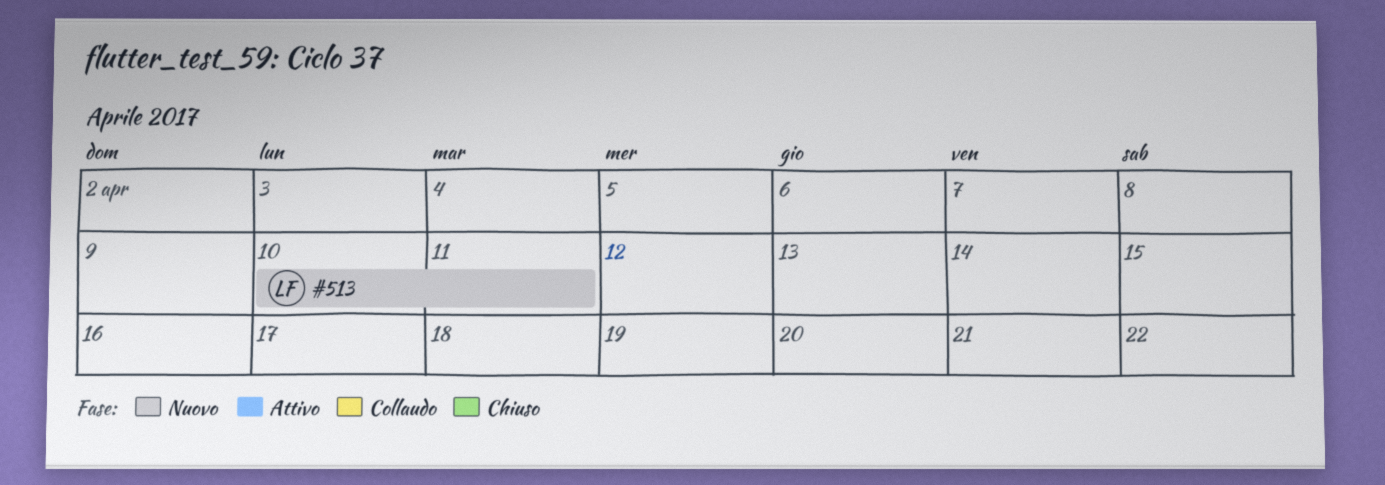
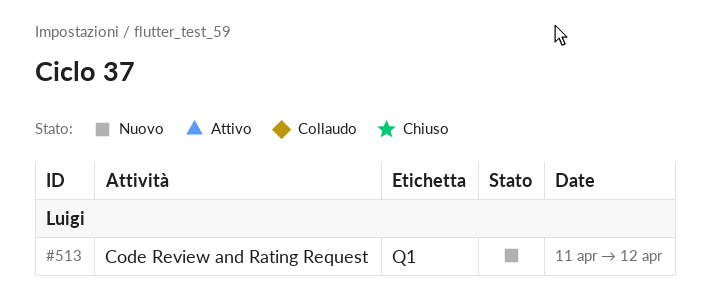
#513, start: Apr 10 -> Apr 11
#513, due: Apr 11 -> Apr 12

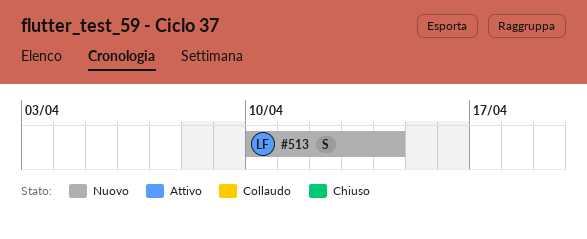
#513, start: Apr 11 -> Apr 10
#513, due: Apr 12 -> Apr 14

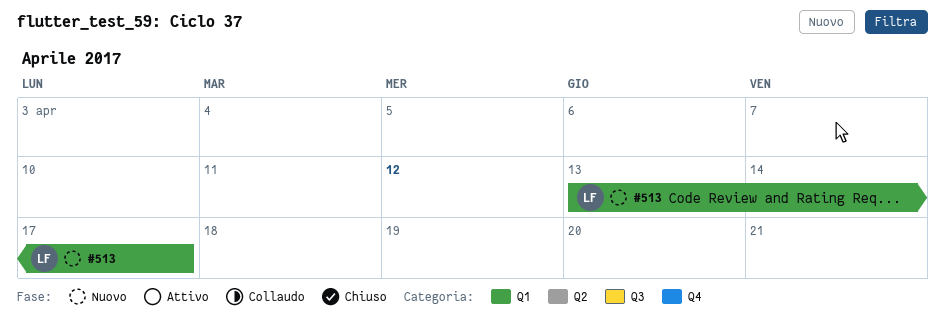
#513, start: Apr 10 -> Apr 13
#513, due: Apr 14 -> Apr 17

